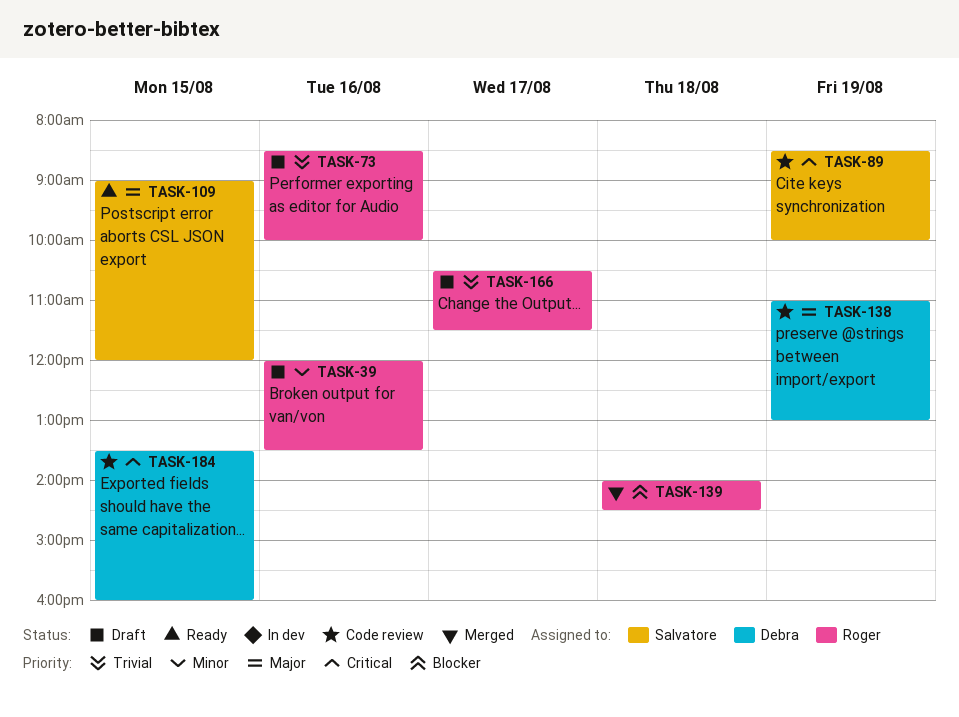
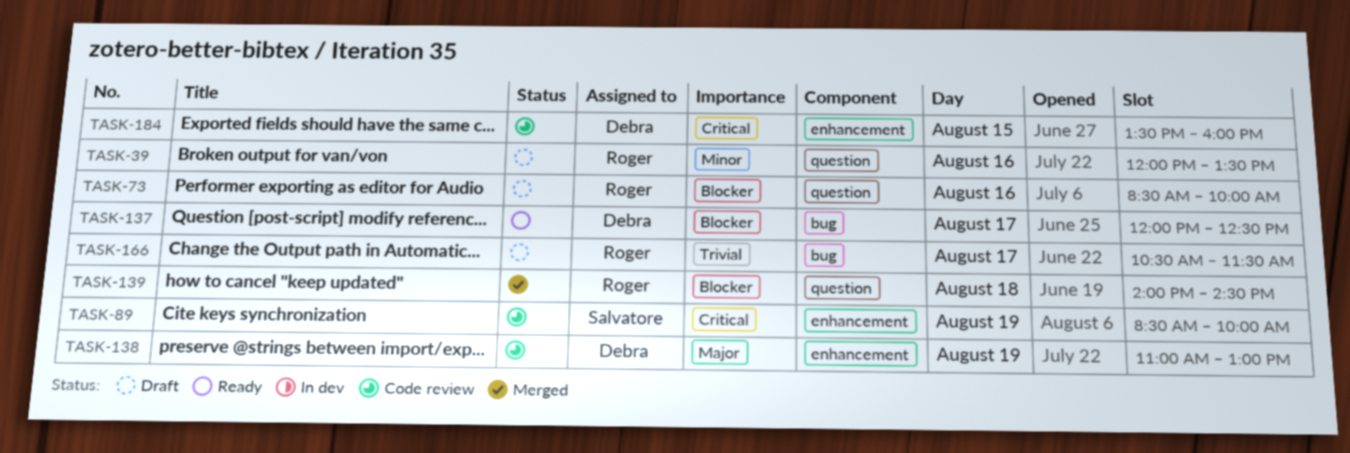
TASK-73, priority: Trivial -> Blocker
TASK-109: present -> none
TASK-137: none -> present

